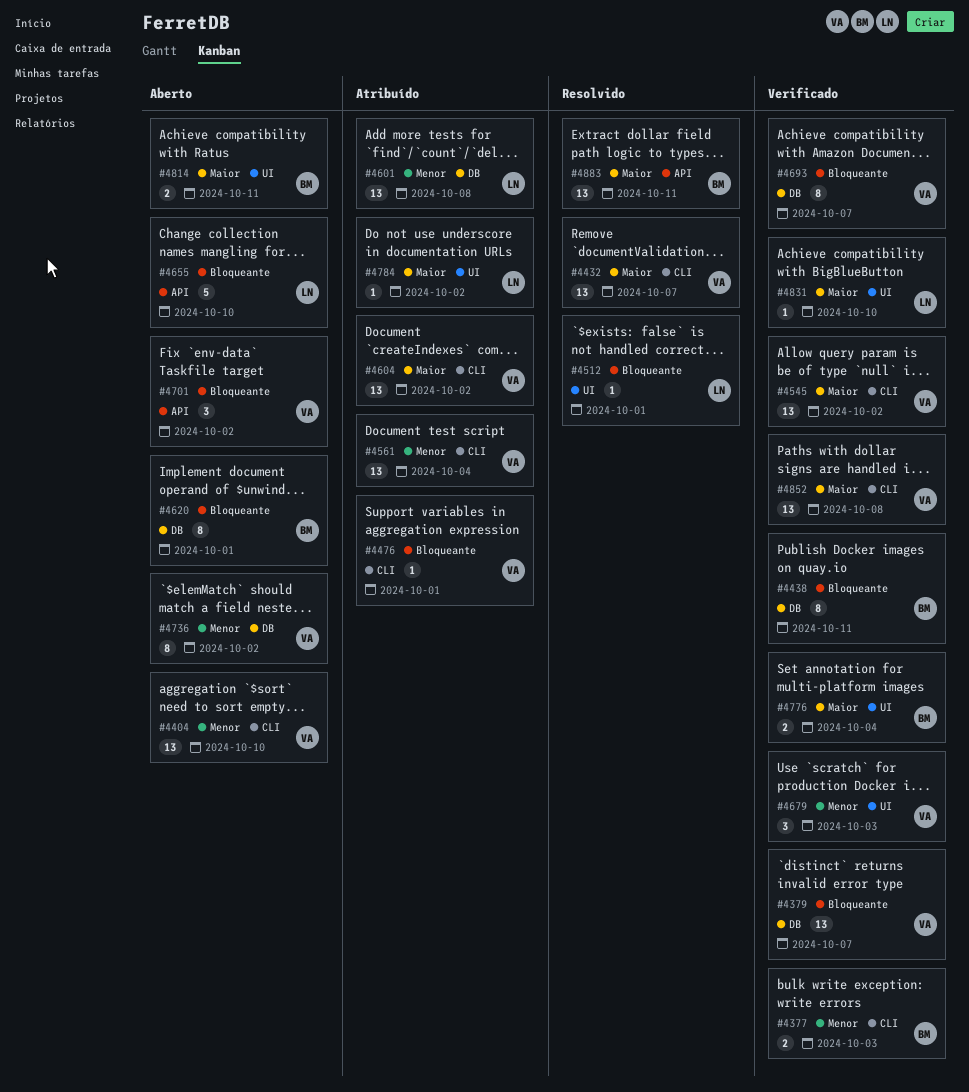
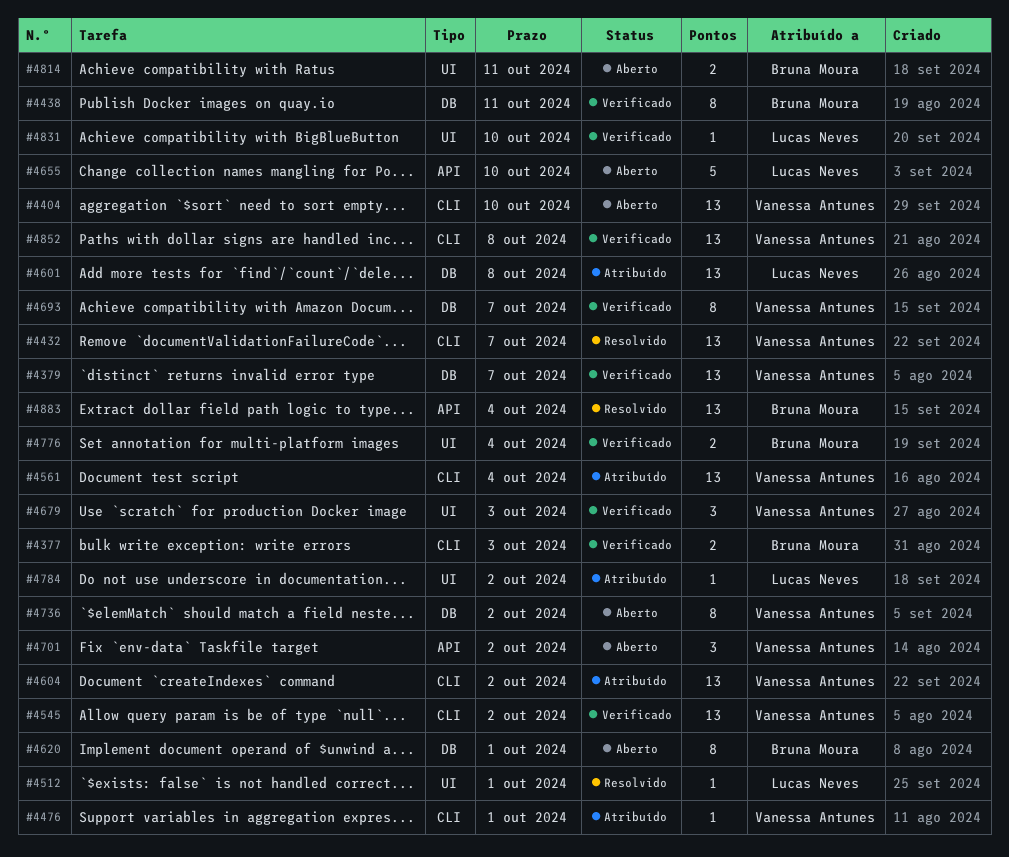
#4883, due: Oct 11 -> Oct 4

